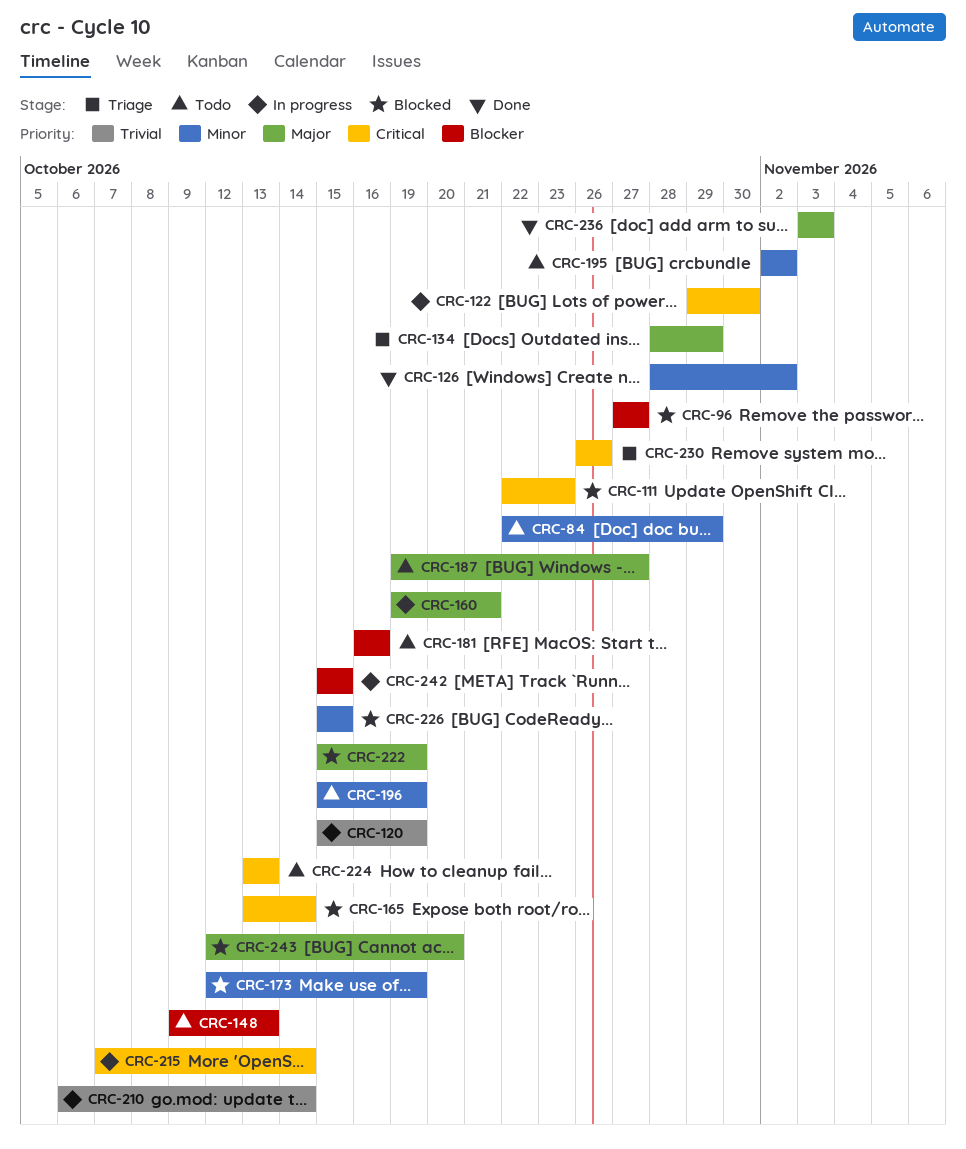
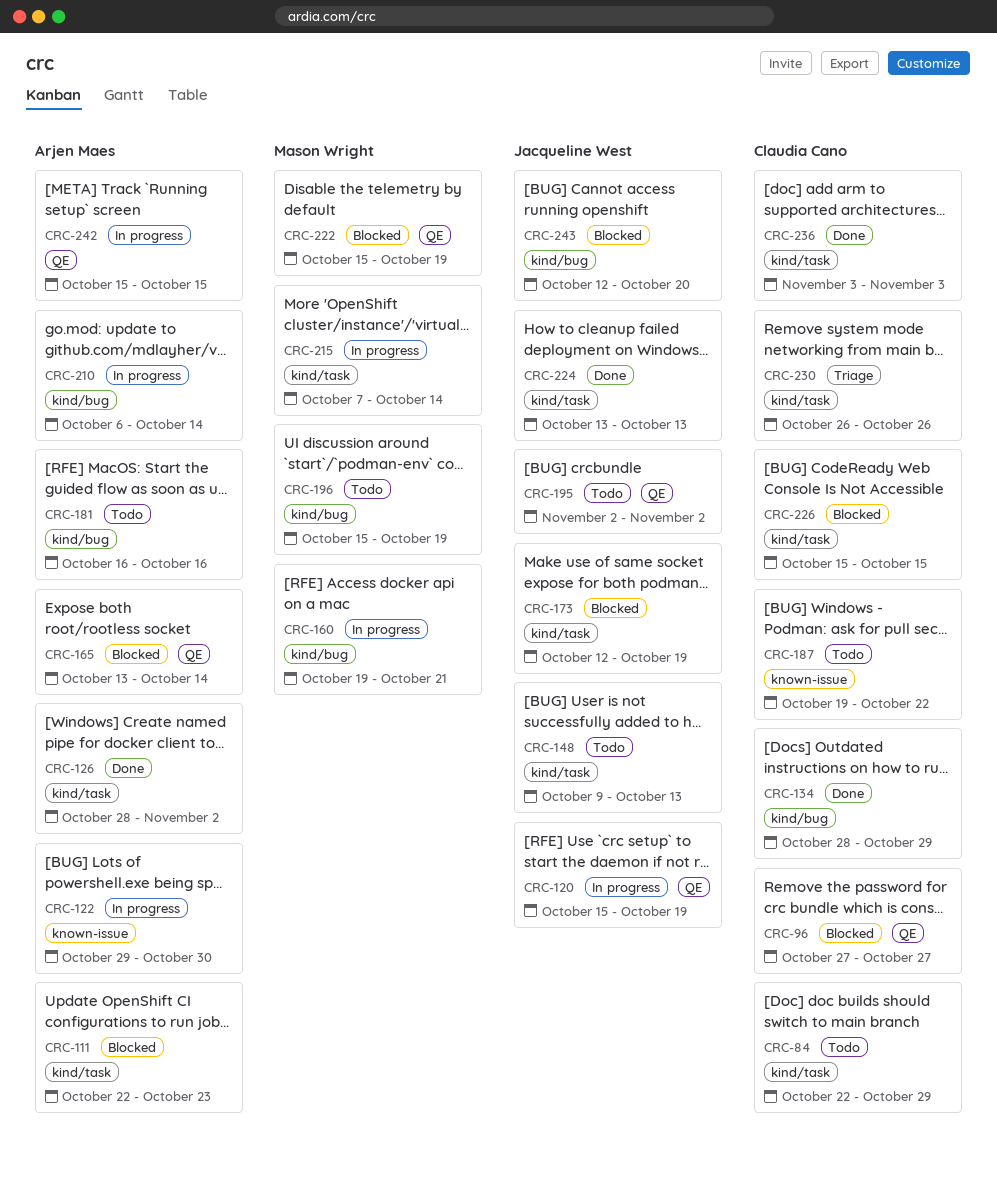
CRC-134, status: Triage -> Done
CRC-187, due: Oct 27 -> Oct 22
CRC-224, status: Todo -> Done

